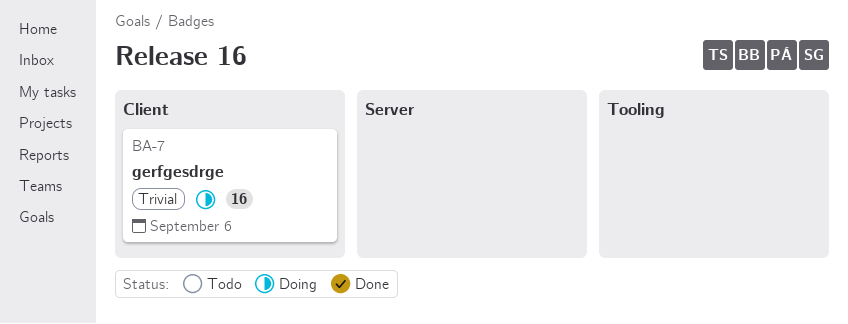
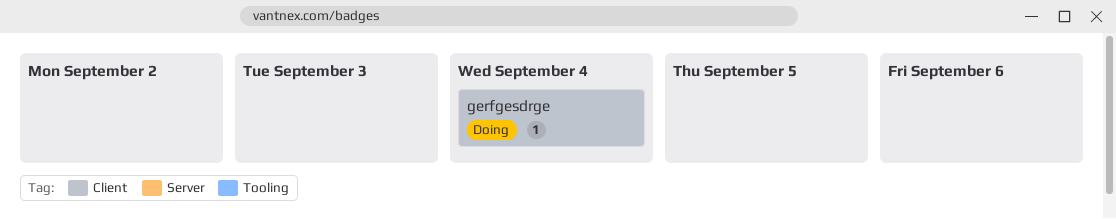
gerfgesdrge, estimate: 16 -> 1
gerfgesdrge, due: Sep 6 -> Sep 4

